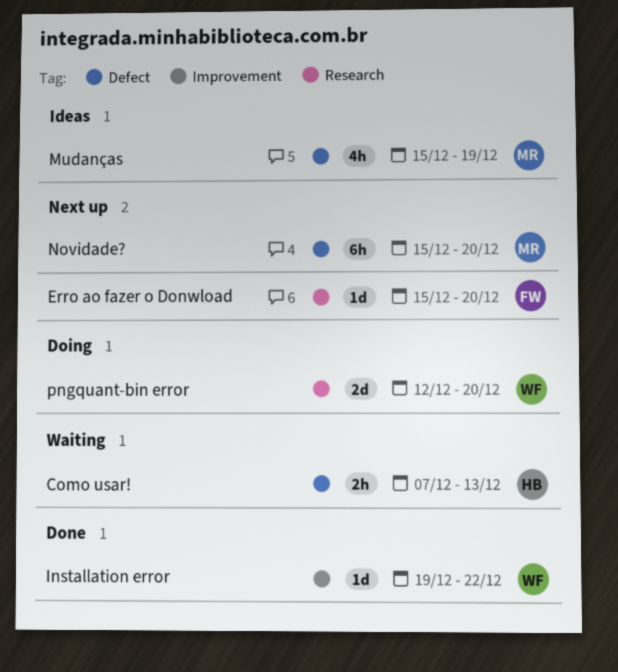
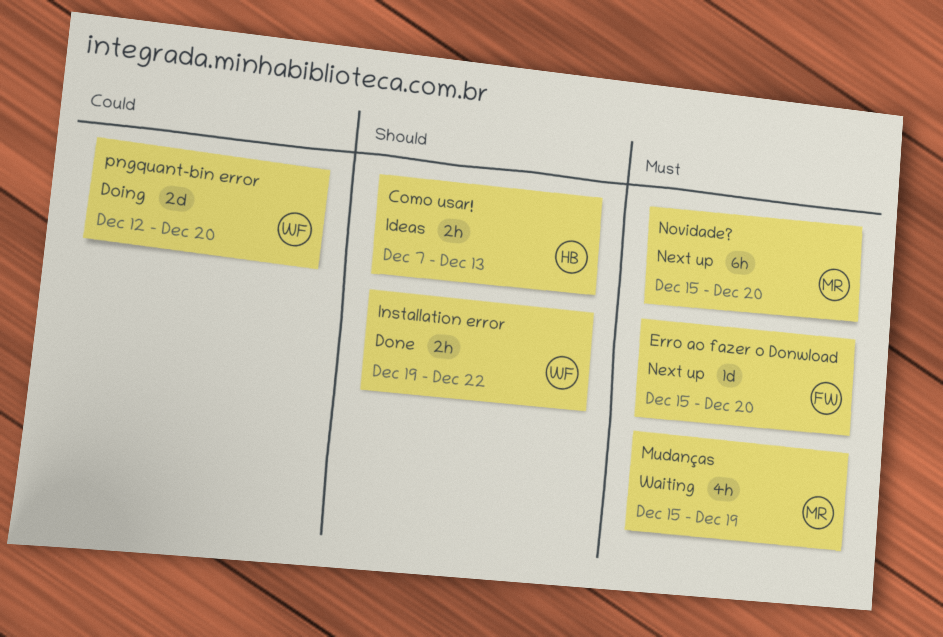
Como usar!, status: Waiting -> Ideas
Installation error, estimate: 1d -> 2h
Mudanças, status: Ideas -> Waiting

